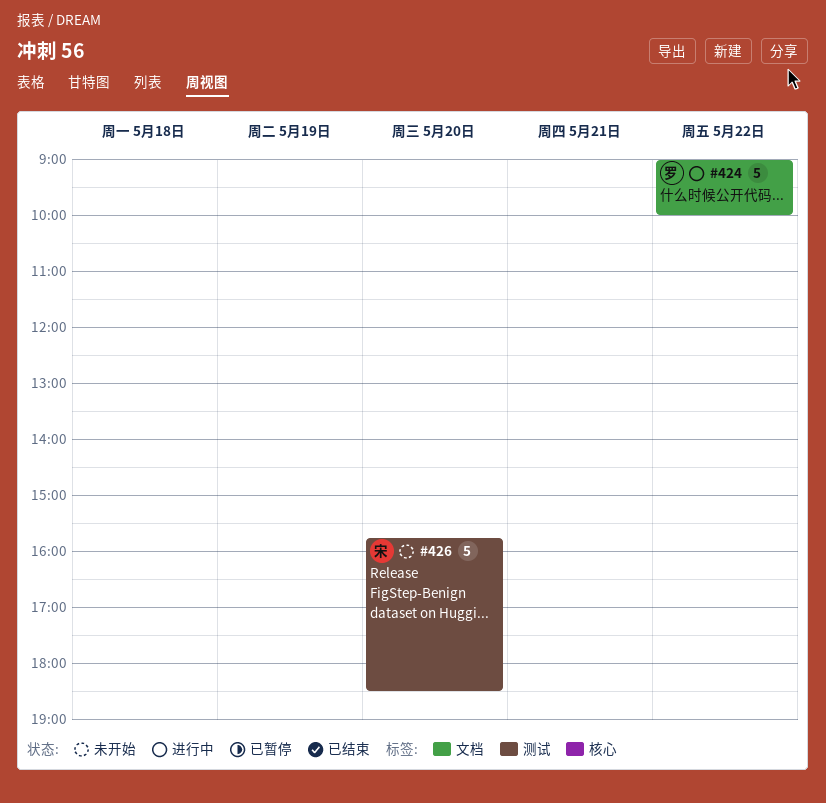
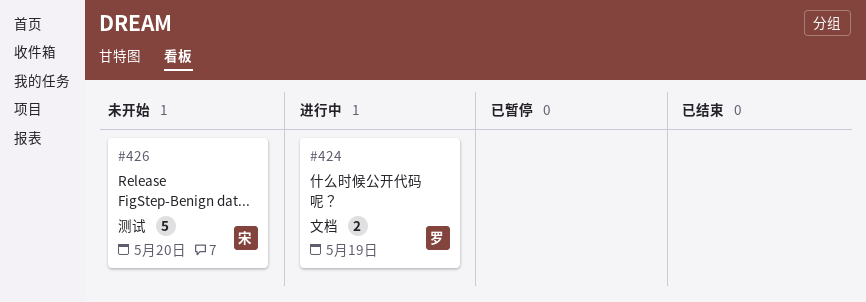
#424, estimate: 5 -> 2
#424, day: May 22 -> May 19

